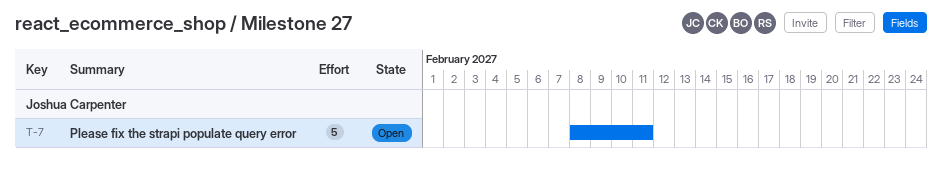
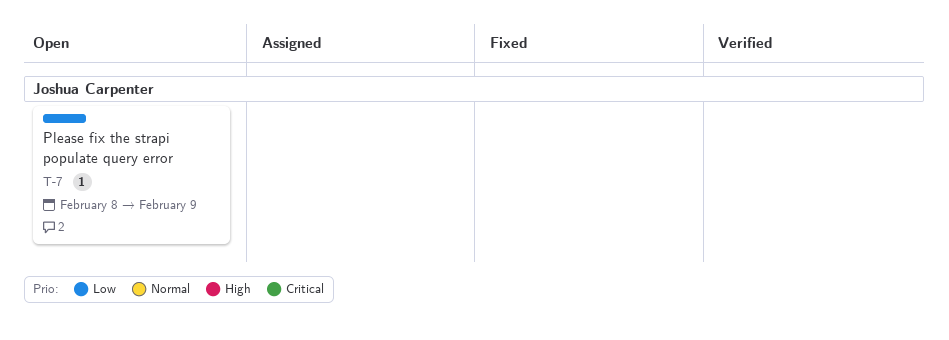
T-7, estimate: 5 -> 1
T-7, due: Feb 11 -> Feb 9

